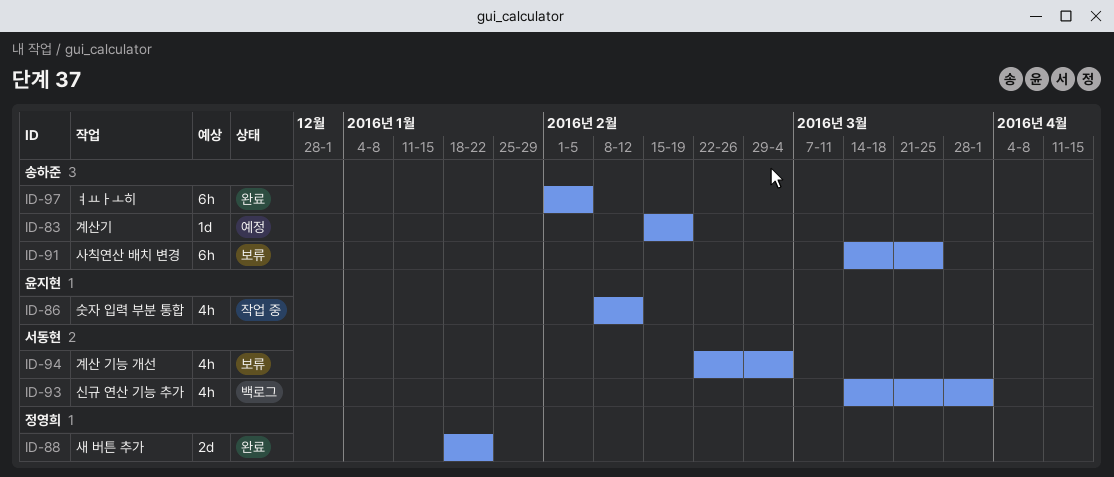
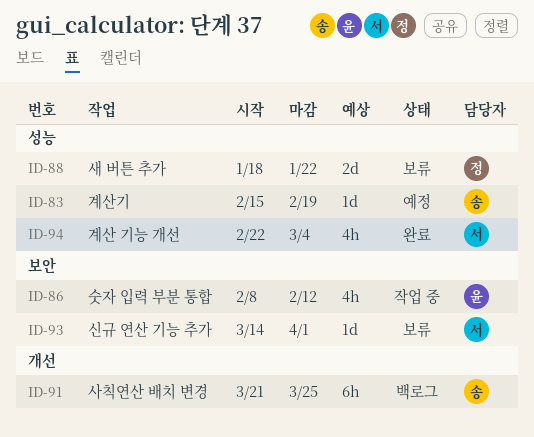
ID-88, status: 완료 -> 보류
ID-91, status: 보류 -> 백로그
ID-91, start: Mar 14 -> Mar 21
ID-93, status: 백로그 -> 보류
ID-93, estimate: 4h -> 1d
ID-94, status: 보류 -> 완료
ID-97: present -> none

